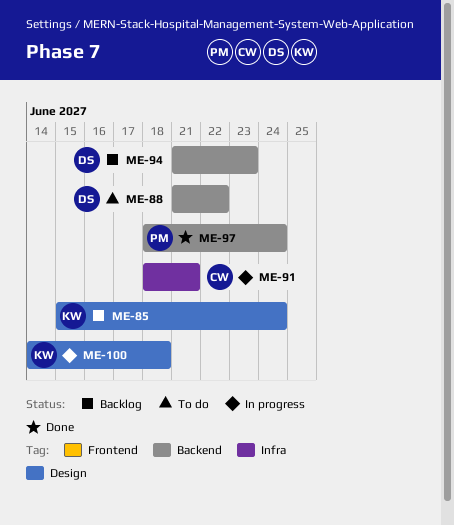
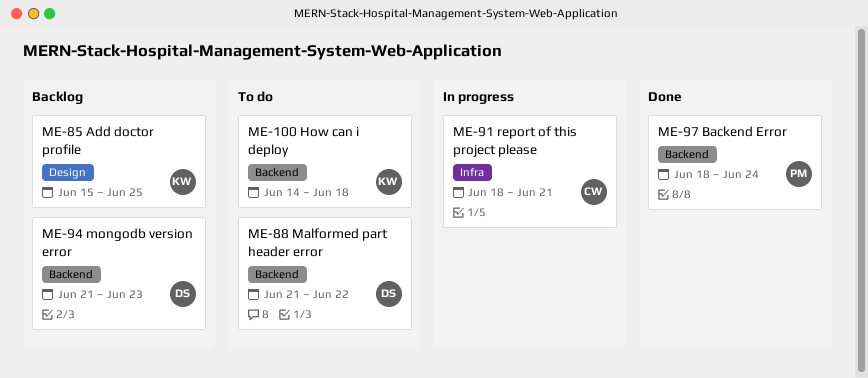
ME-85, due: Jun 24 -> Jun 25
ME-100, status: In progress -> To do
ME-100, label: Design -> Backend

